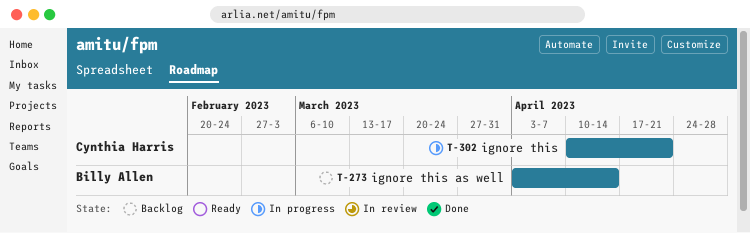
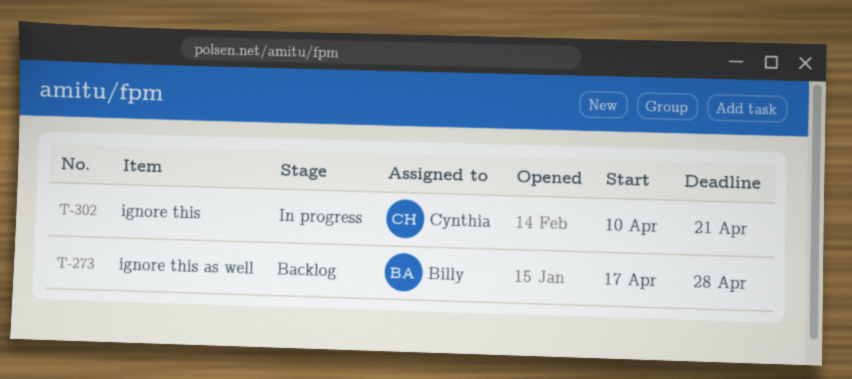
T-273, start: Apr 3 -> Apr 17
T-273, due: Apr 14 -> Apr 28

